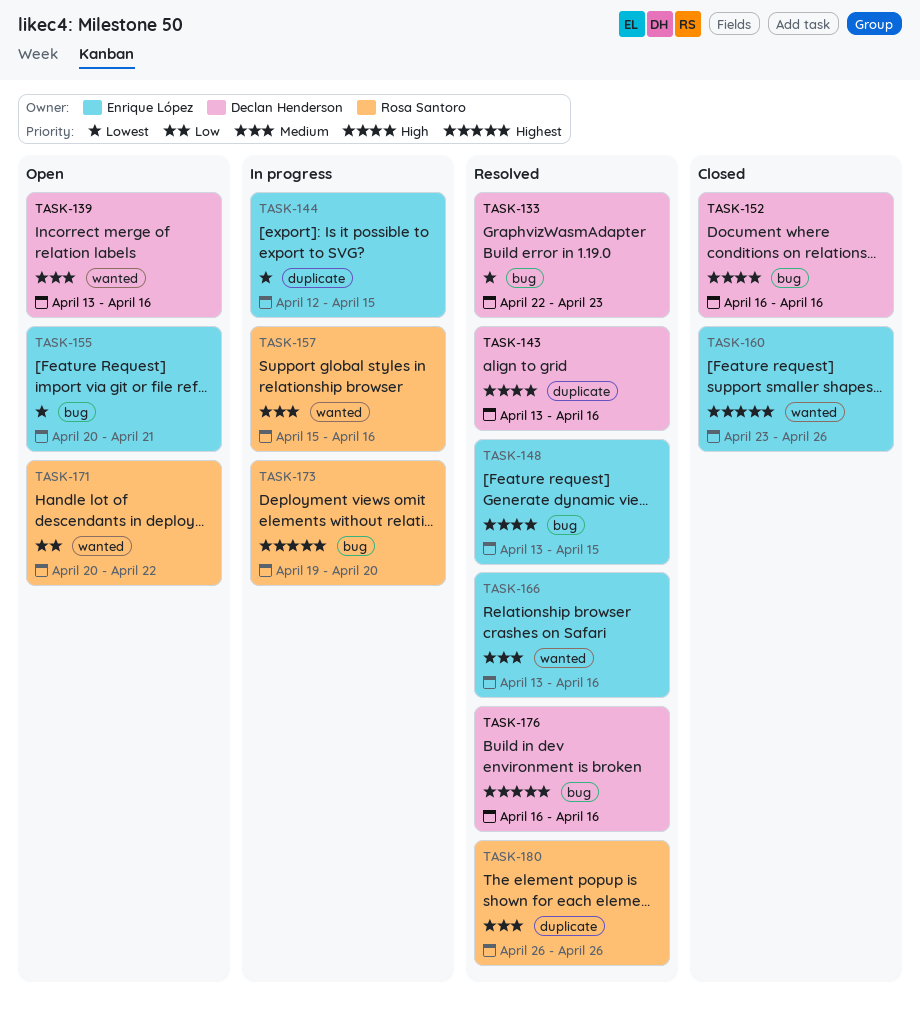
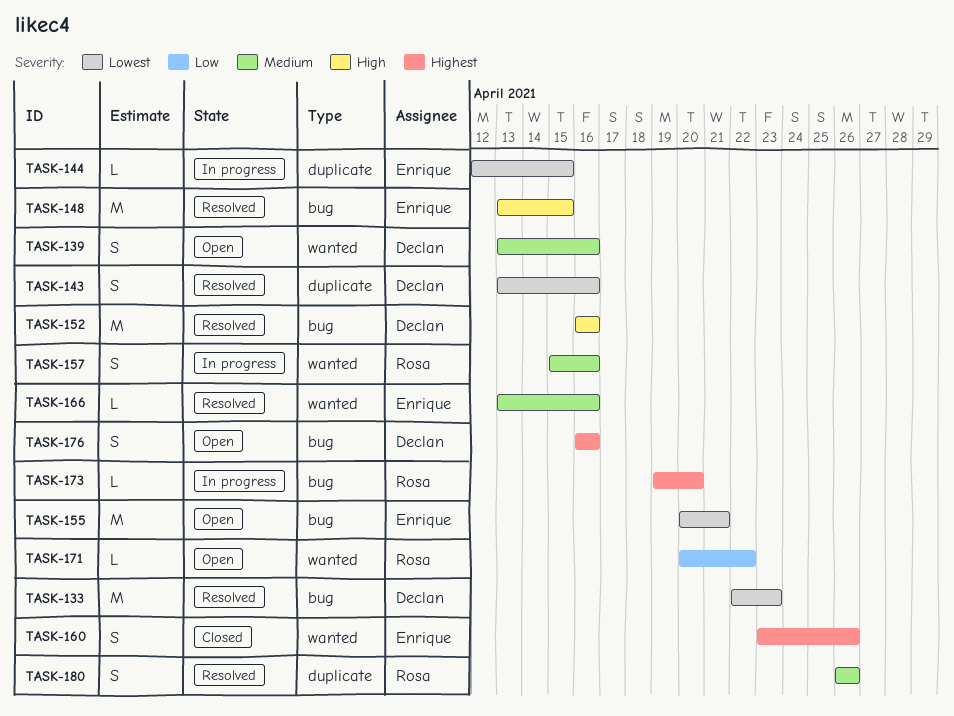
TASK-143, priority: High -> Lowest
TASK-152, status: Closed -> Resolved
TASK-176, status: Resolved -> Open

